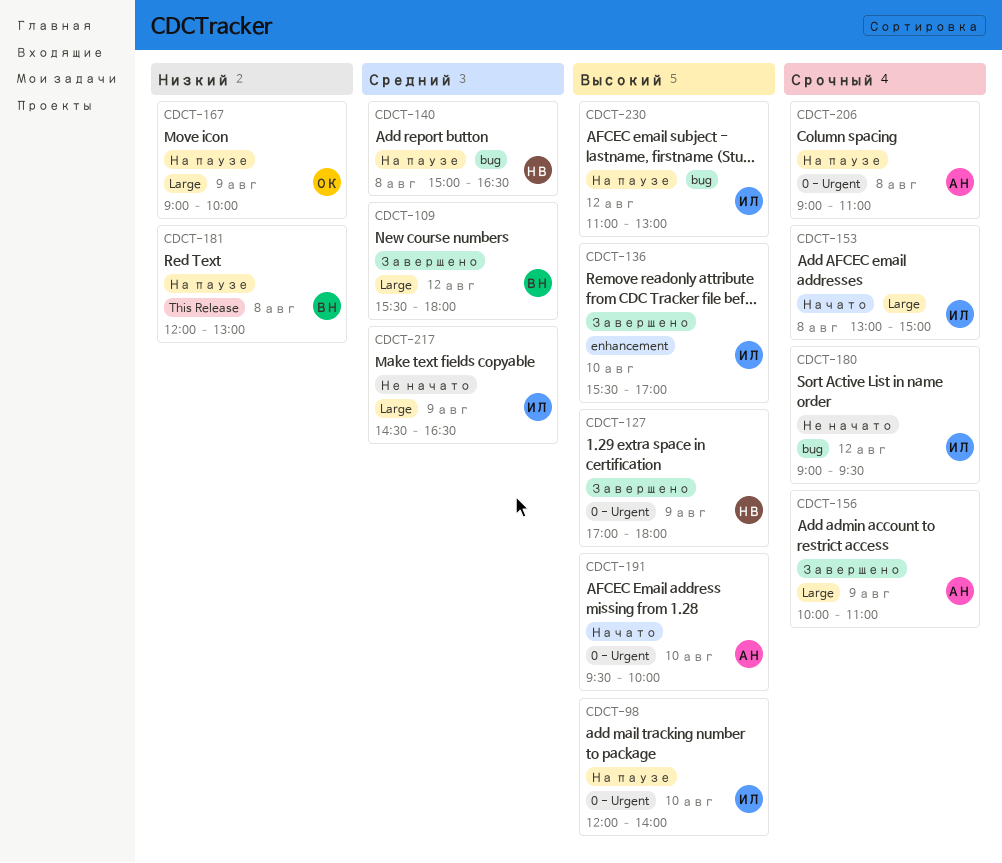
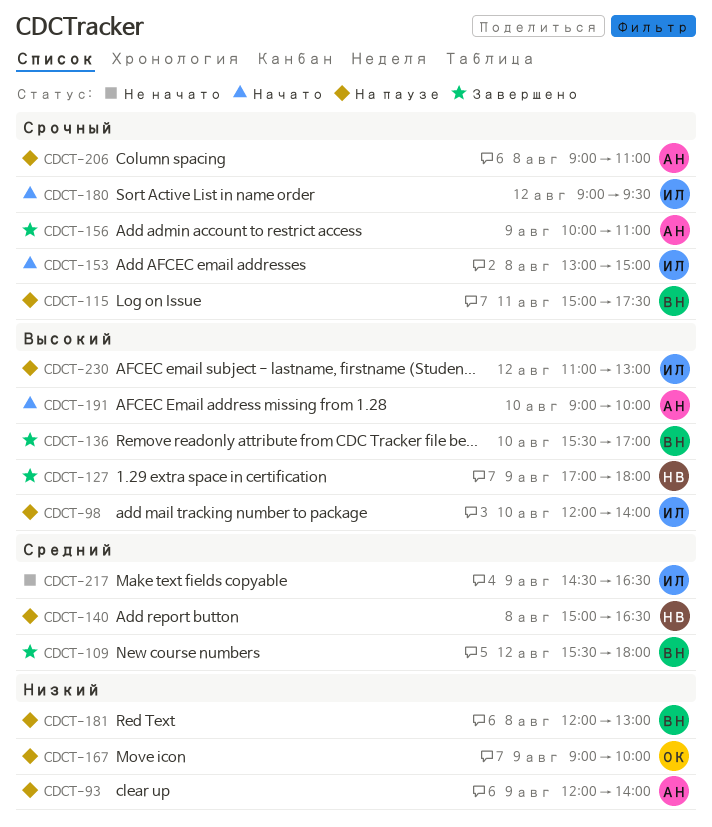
CDCT-93: none -> present
CDCT-115: none -> present
CDCT-136, owner: ИЛ -> ВН
CDCT-180, status: Не начато -> Начато
CDCT-191, begins: 09:30 -> 09:00

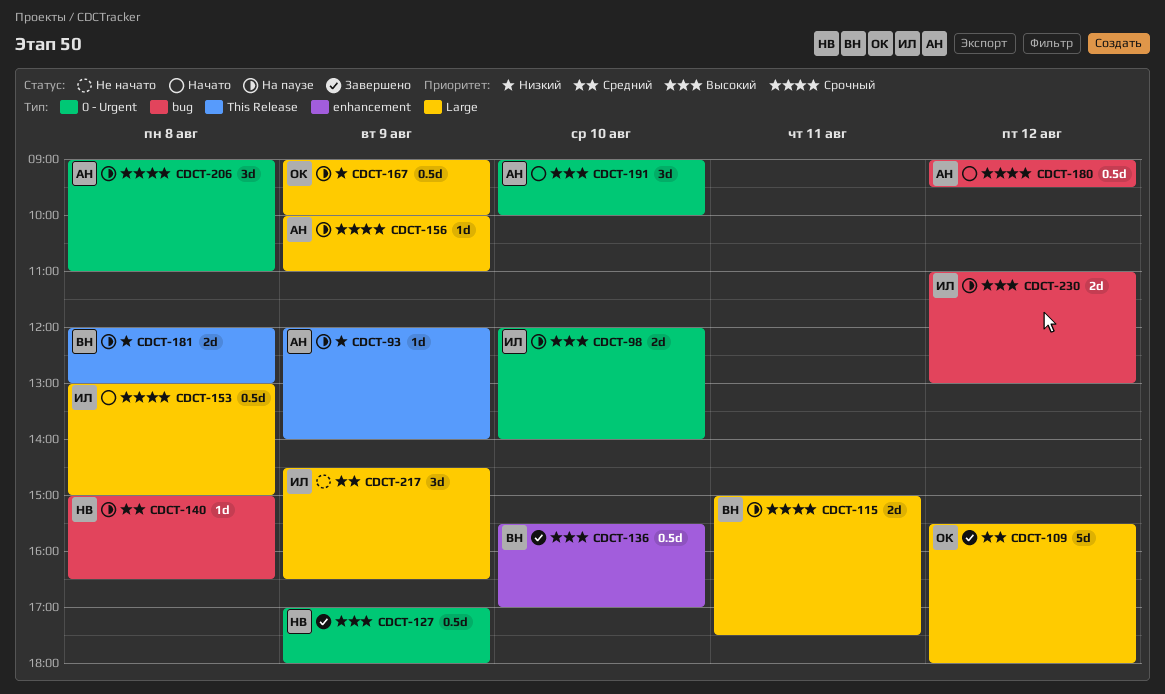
CDCT-109, owner: ВН -> ОК
CDCT-156, status: Завершено -> На паузе
CDCT-180, owner: ИЛ -> АН

